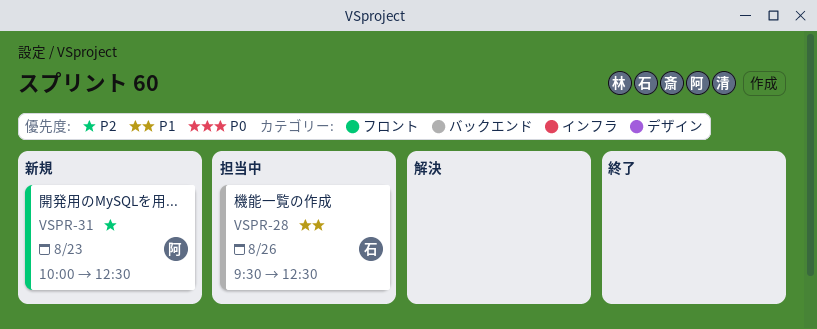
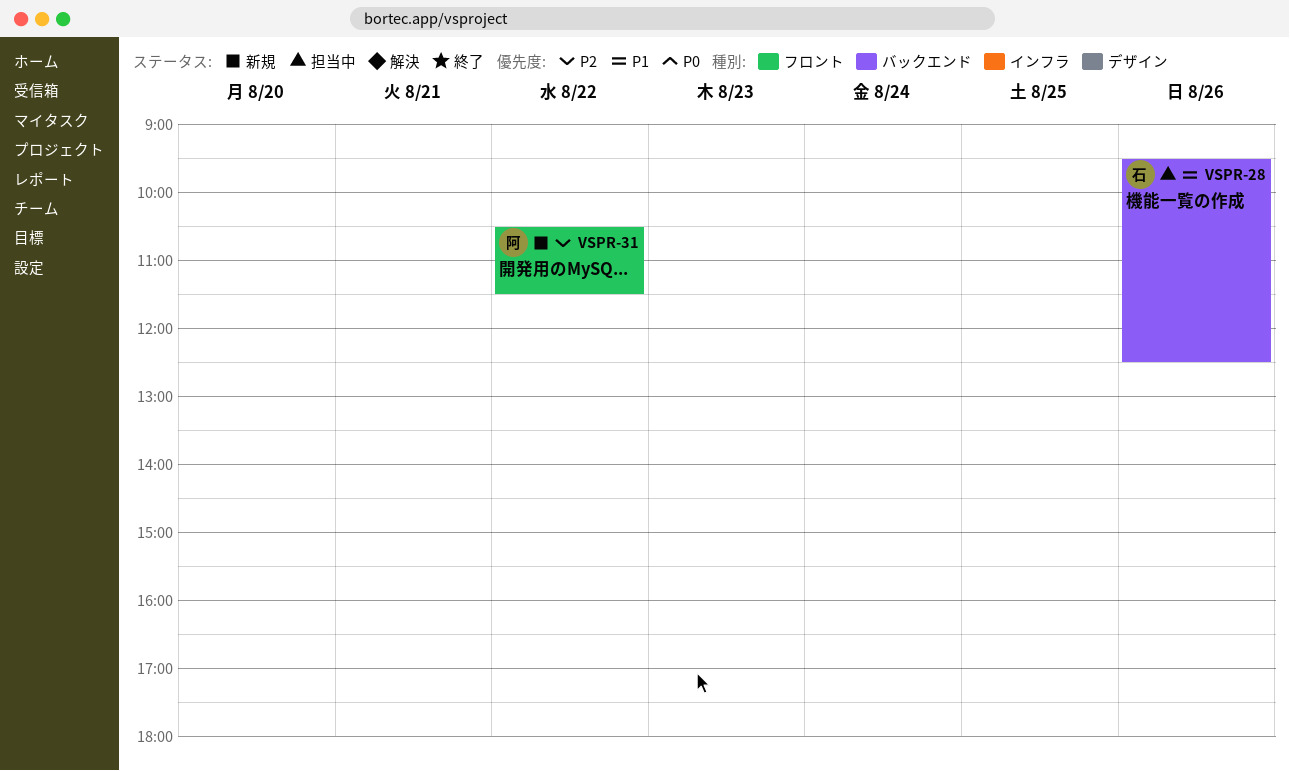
VSPR-31, day: Aug 23 -> Aug 22
VSPR-31, begins: 10:00 -> 10:30
VSPR-31, ends: 12:30 -> 11:30

